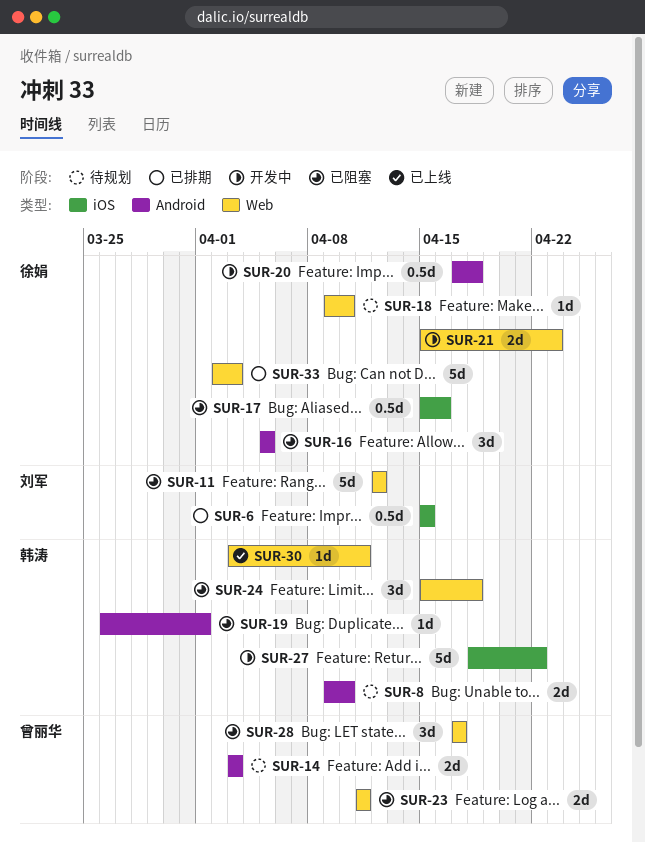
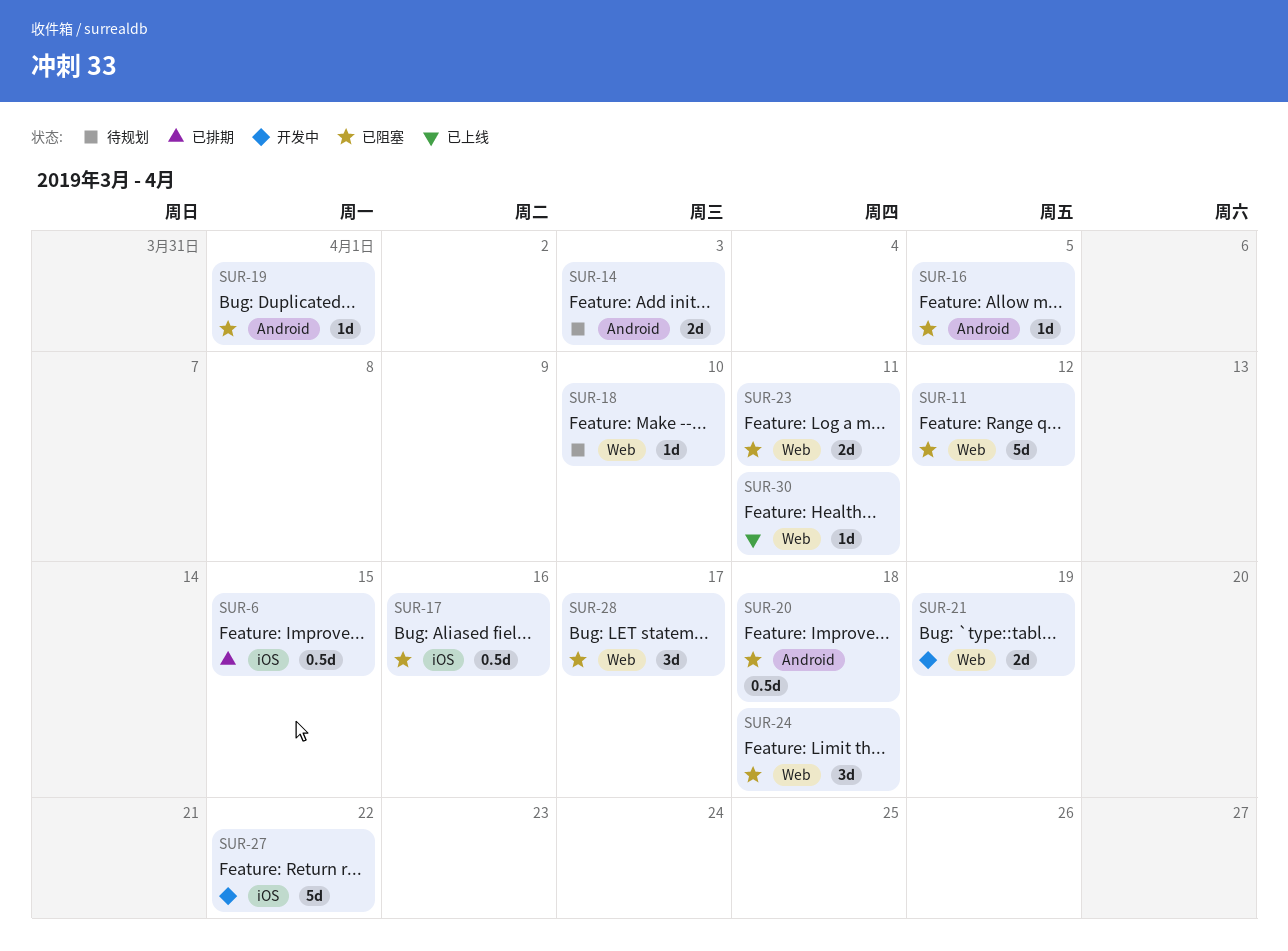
SUR-8: present -> none
SUR-16, estimate: 3d -> 1d
SUR-20, status: 开发中 -> 已阻塞
SUR-21, due: Apr 23 -> Apr 19
SUR-33: present -> none

